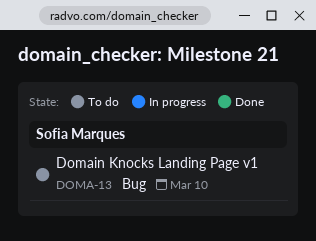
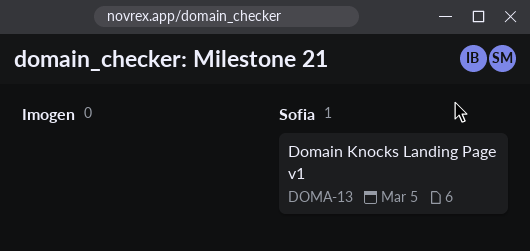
DOMA-13, due: Mar 10 -> Mar 5

